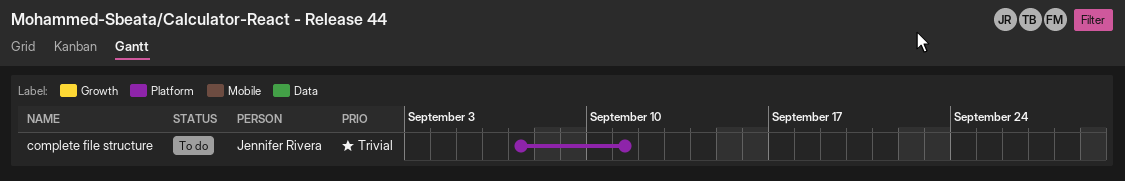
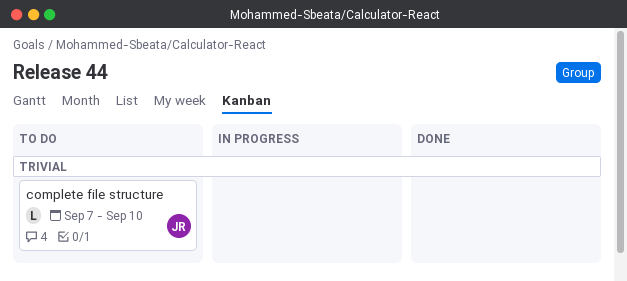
complete file structure, due: Sep 11 -> Sep 10

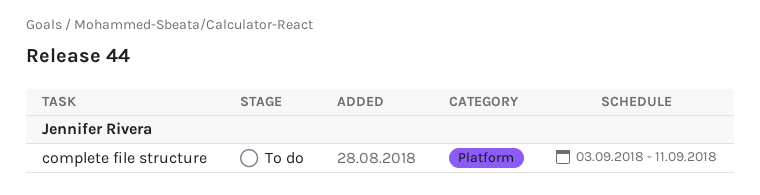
complete file structure, start: Sep 7 -> Sep 3
complete file structure, due: Sep 10 -> Sep 11

